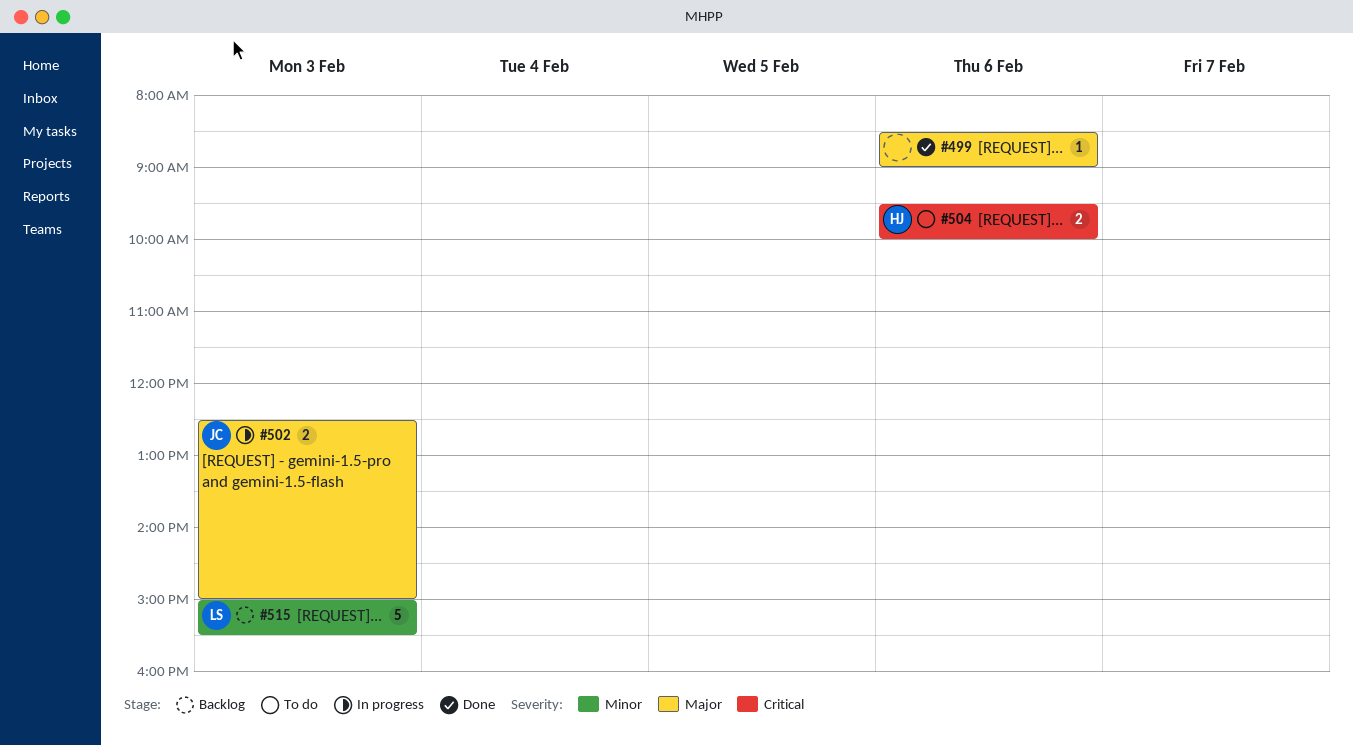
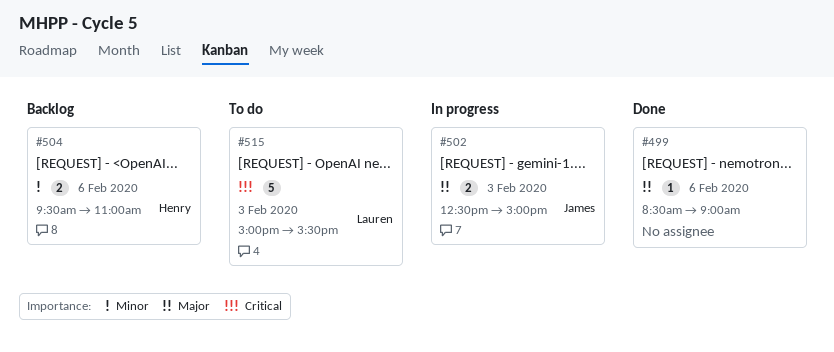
#504, status: To do -> Backlog
#504, priority: Critical -> Minor
#504, ends: 10:00 -> 11:00
#515, status: Backlog -> To do
#515, priority: Minor -> Critical

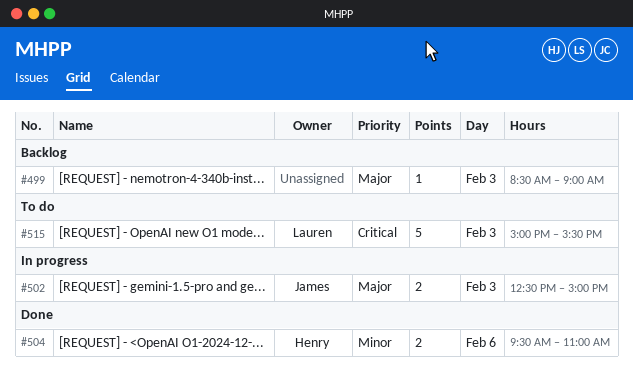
#499, status: Done -> Backlog
#499, day: Feb 6 -> Feb 3
#504, status: Backlog -> Done

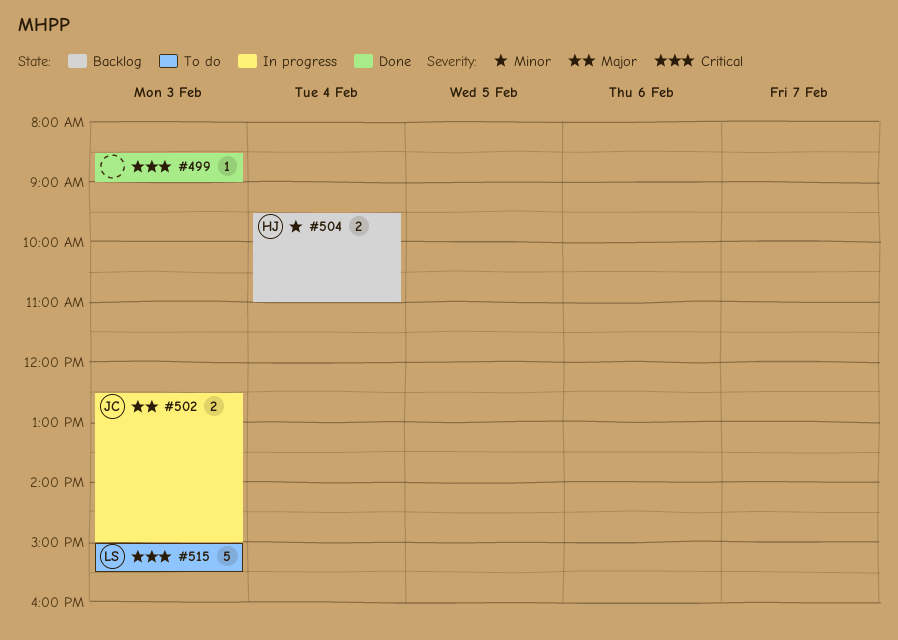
#499, status: Backlog -> Done
#499, priority: Major -> Critical
#504, status: Done -> Backlog
#504, day: Feb 6 -> Feb 4

